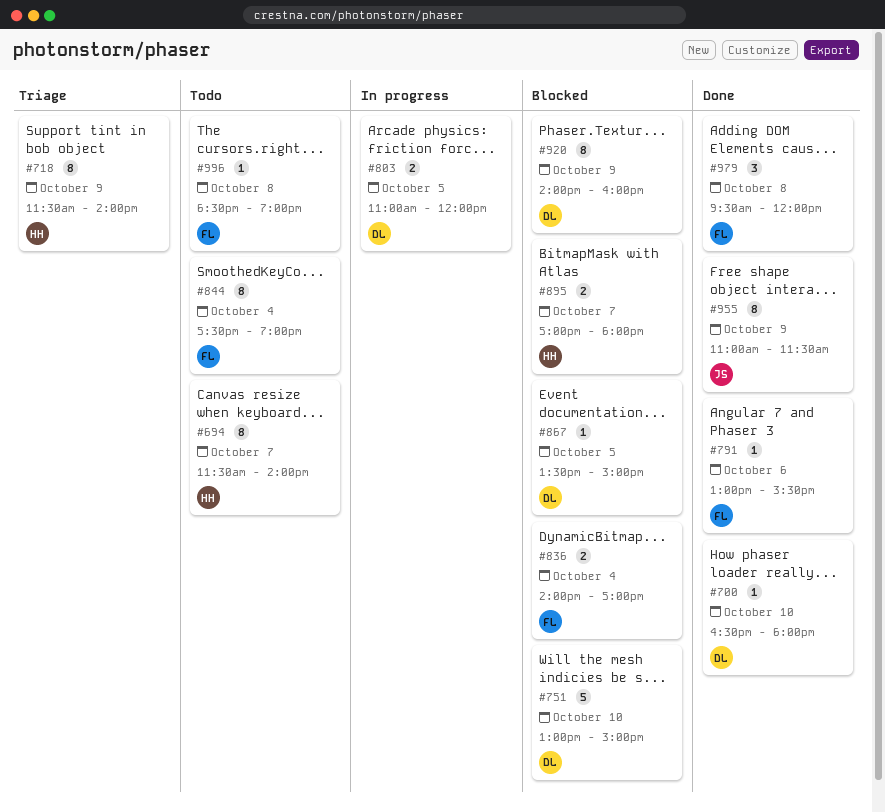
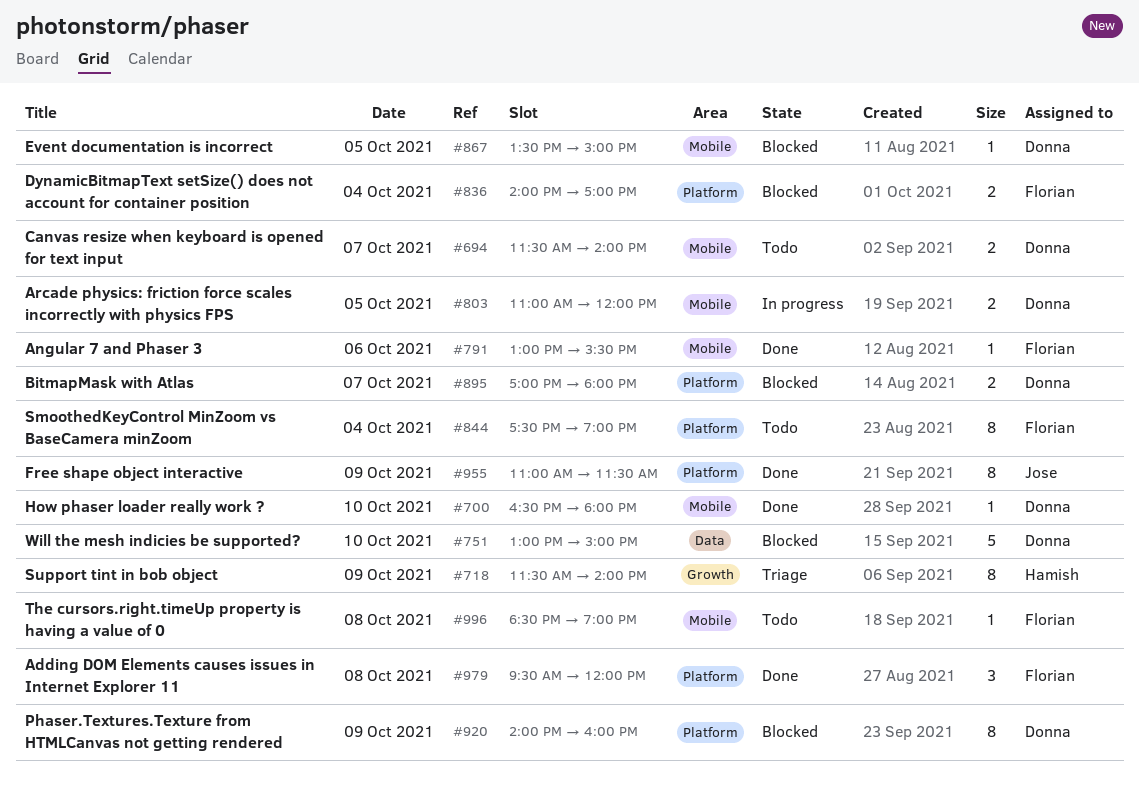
#694, owner: Hamish -> Donna
#694, estimate: 8 -> 2
#895, owner: Hamish -> Donna

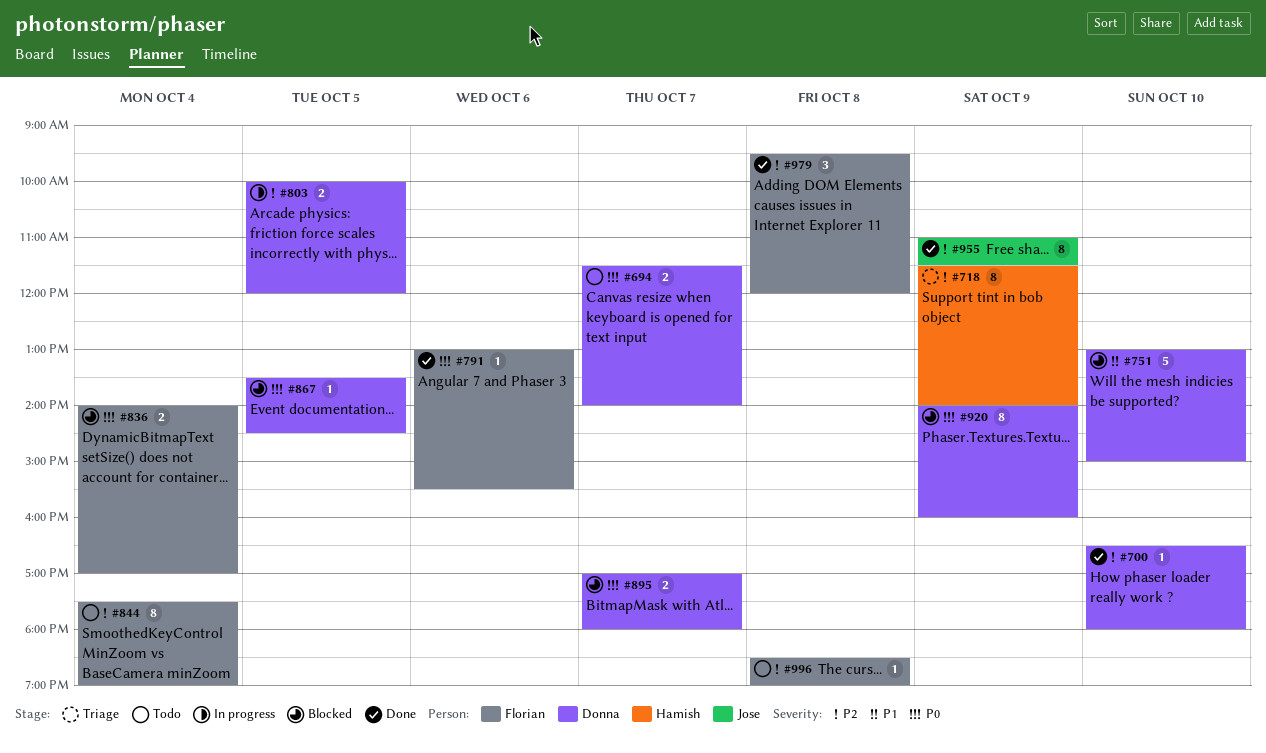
#803, begins: 11:00 -> 10:00
#867, ends: 15:00 -> 14:30

